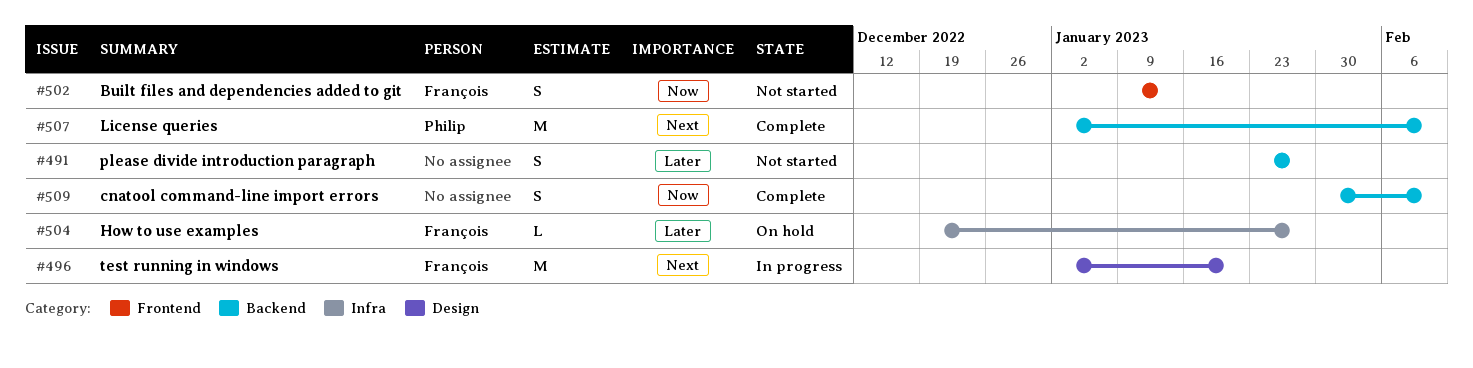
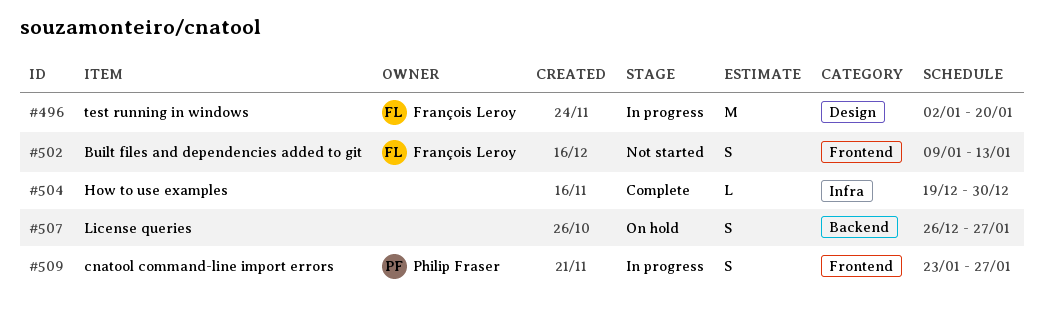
#491: present -> none
#504, status: On hold -> Complete
#504, owner: François Leroy -> none
#504, due: Jan 27 -> Dec 30
#507, status: Complete -> On hold
#507, owner: Philip Fraser -> none
#507, estimate: M -> S
#507, start: Jan 2 -> Dec 26
#507, due: Feb 10 -> Jan 27
#509, status: Complete -> In progress
#509, owner: none -> Philip Fraser
#509, label: Backend -> Frontend
#509, start: Jan 30 -> Jan 23
#509, due: Feb 10 -> Jan 27

